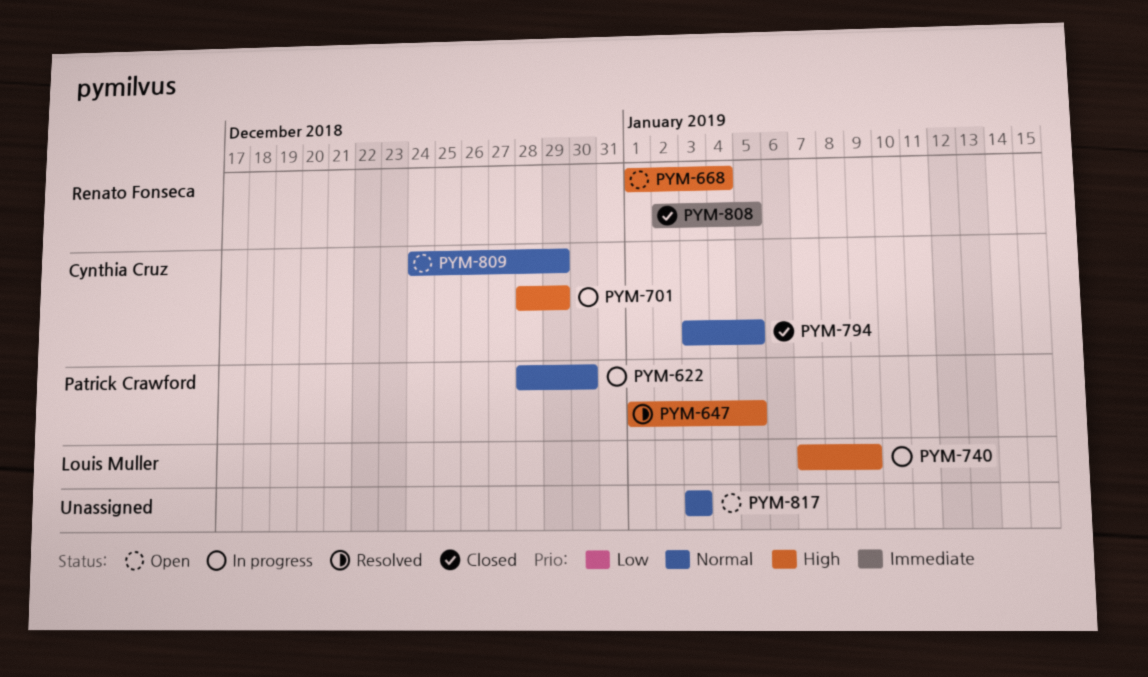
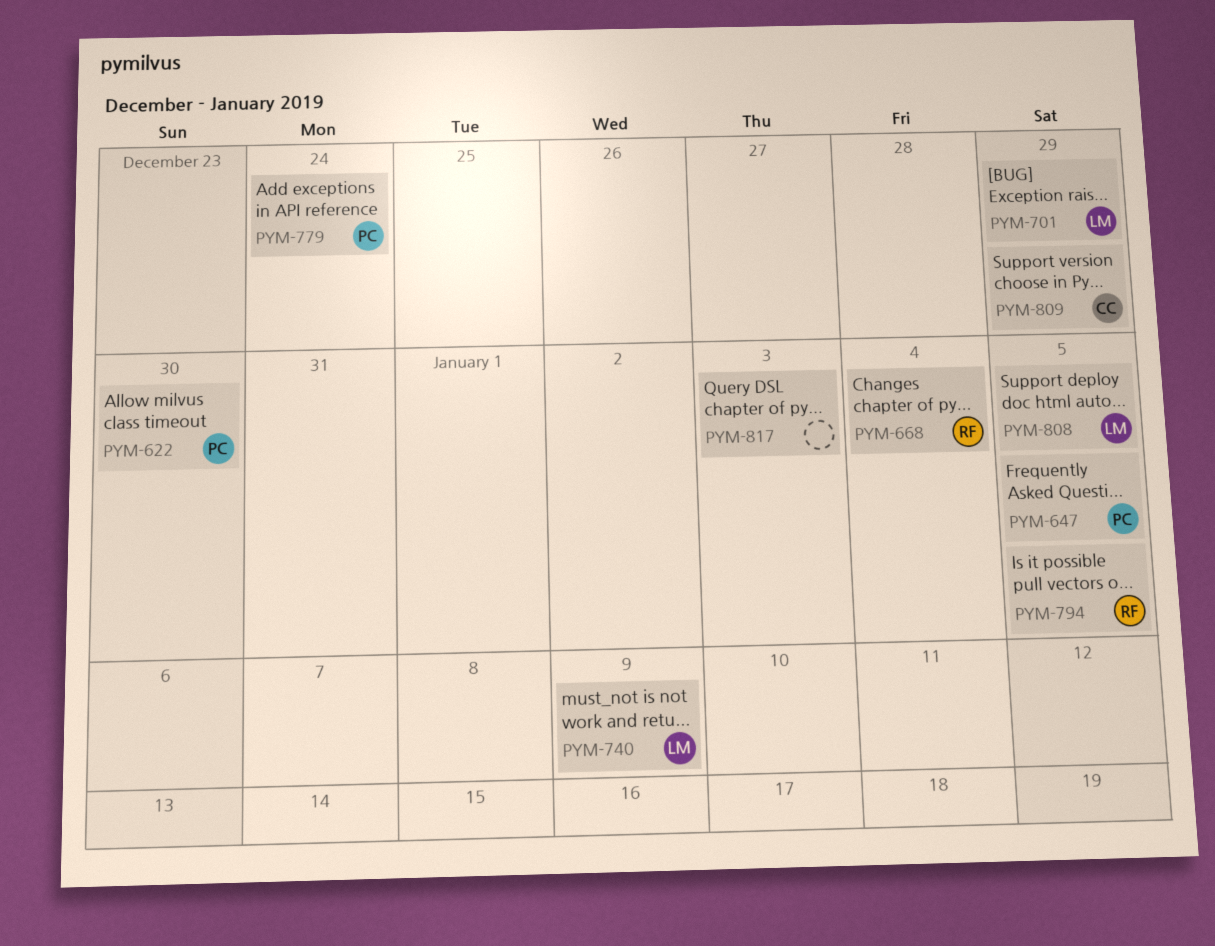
PYM-701, owner: Cynthia Cruz -> Louis Muller
PYM-779: none -> present
PYM-794, owner: Cynthia Cruz -> Renato Fonseca
PYM-808, owner: Renato Fonseca -> Louis Muller

